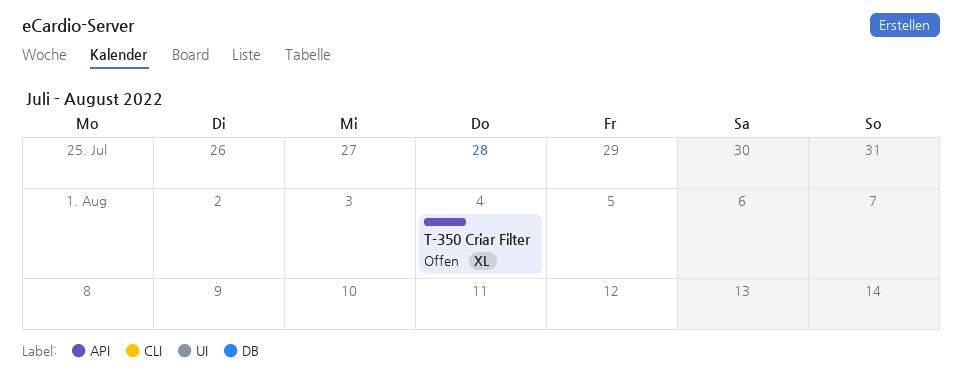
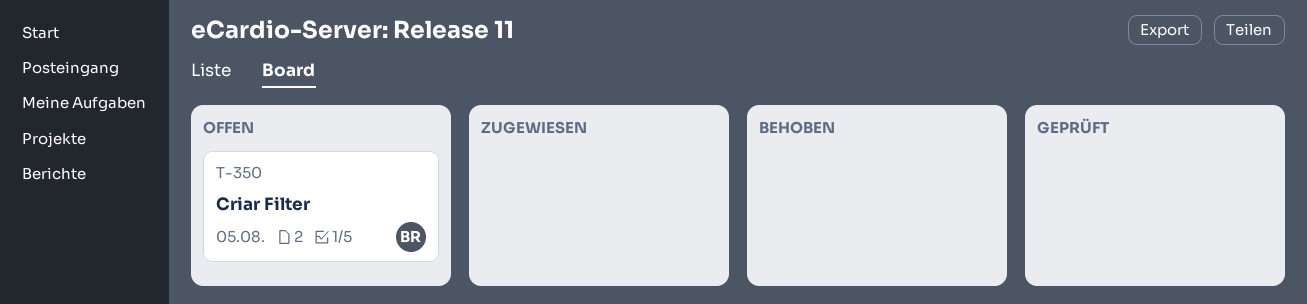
T-350, due: Aug 4 -> Aug 5

